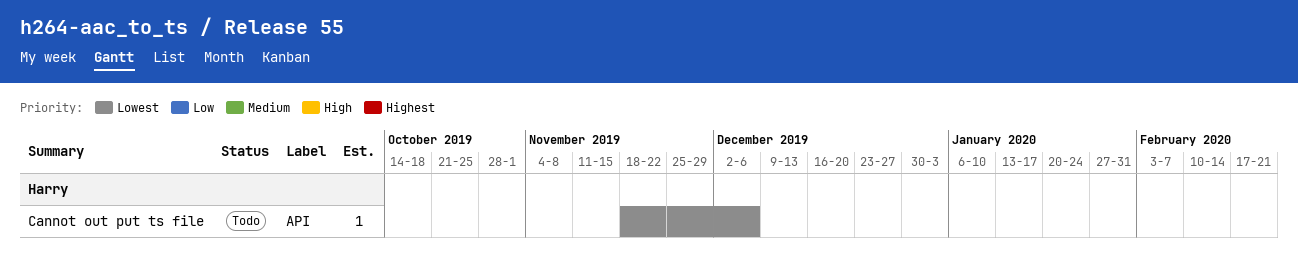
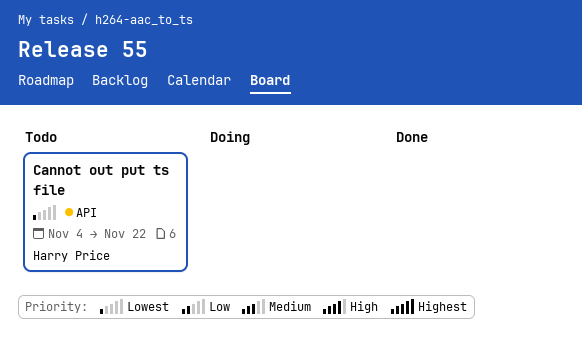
Cannot out put ts file, start: Nov 18 -> Nov 4
Cannot out put ts file, due: Dec 6 -> Nov 22

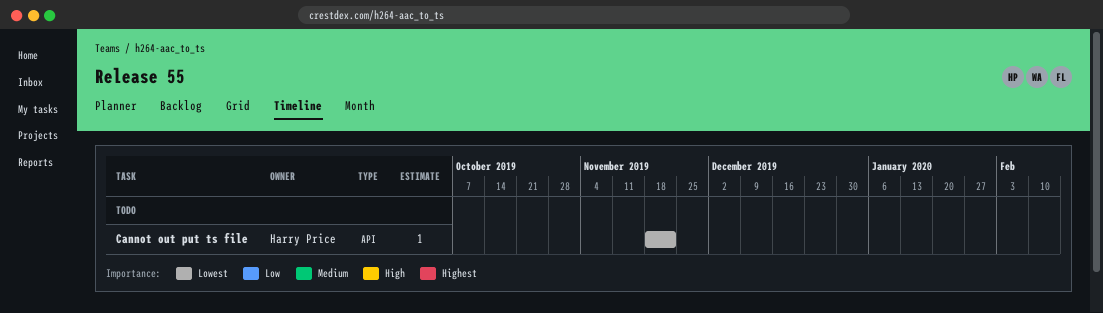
Cannot out put ts file, start: Nov 4 -> Nov 18

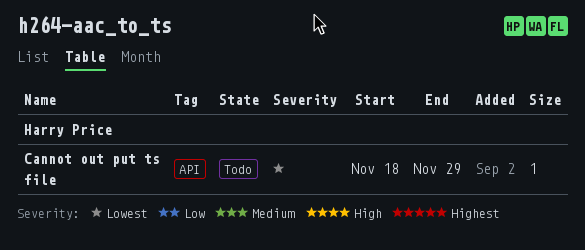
Cannot out put ts file, due: Nov 22 -> Nov 29

